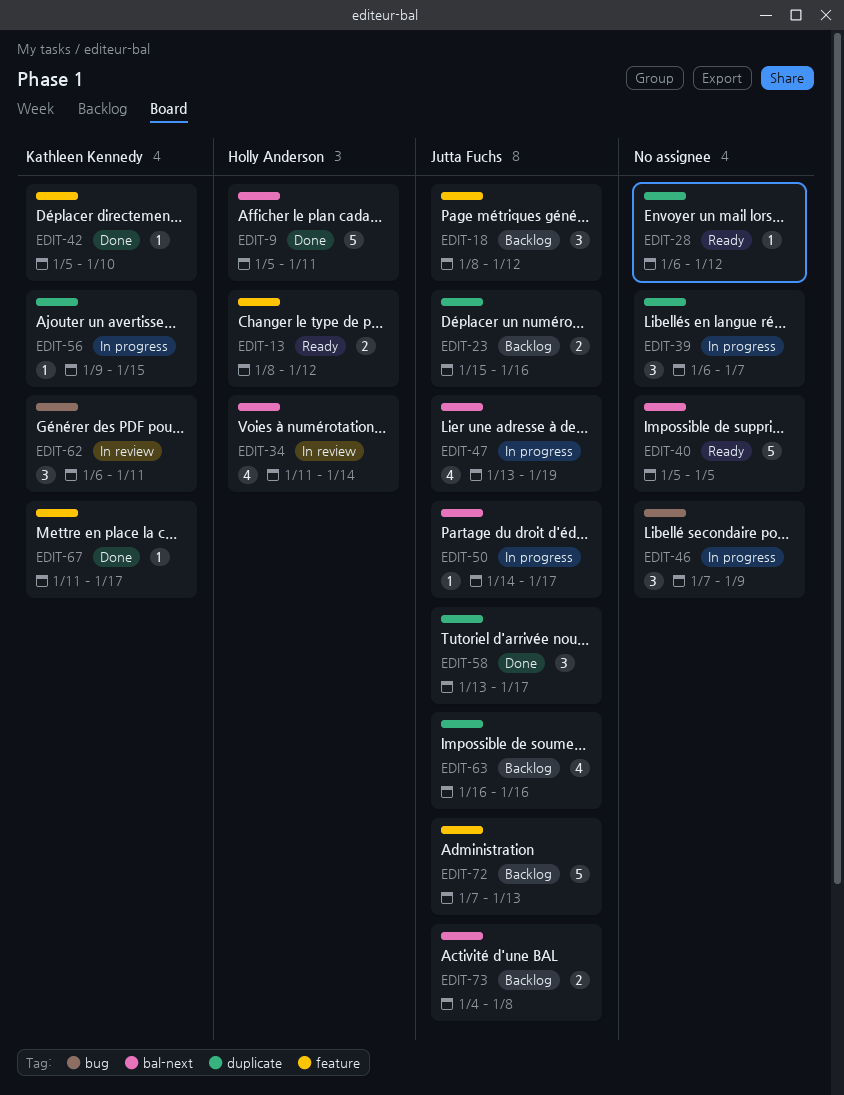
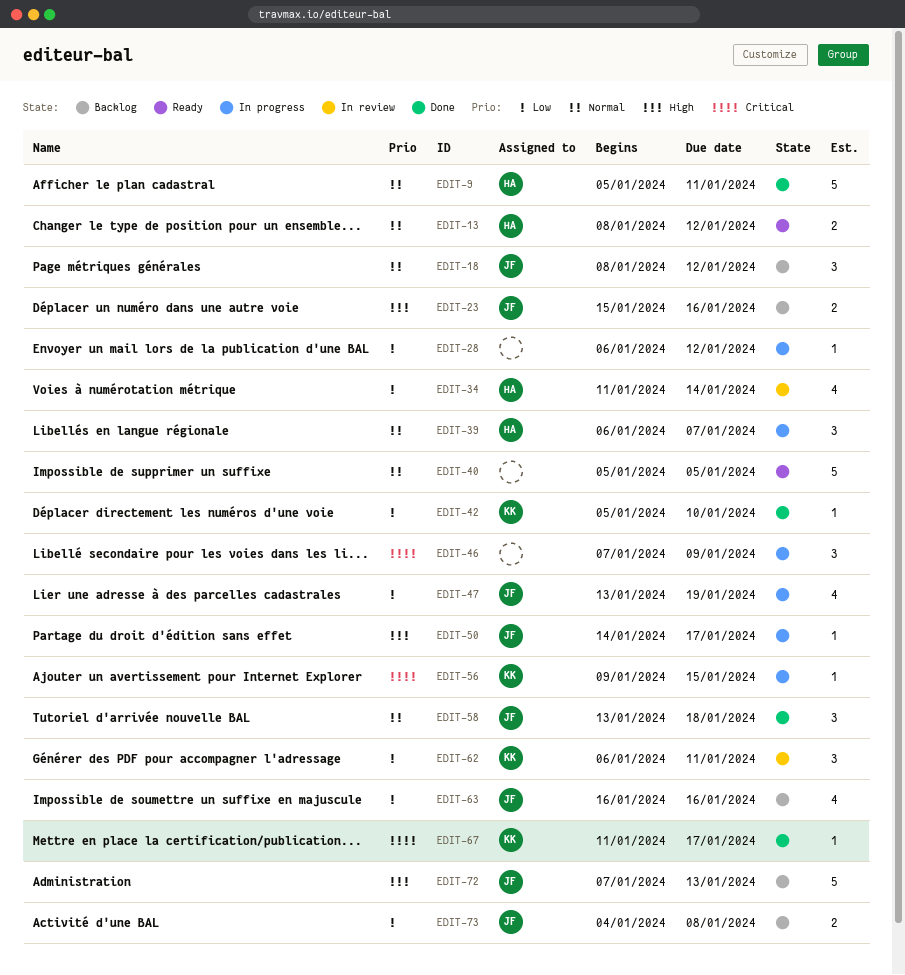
EDIT-28, status: Ready -> In progress
EDIT-39, owner: none -> Holly Anderson
EDIT-58, due: Jan 17 -> Jan 18

